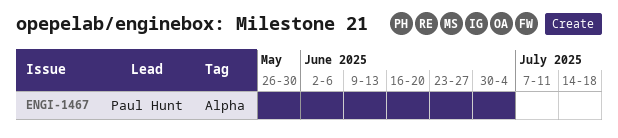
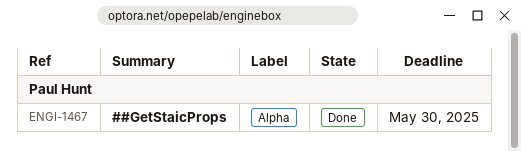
ENGI-1467, due: Jul 4 -> May 30

